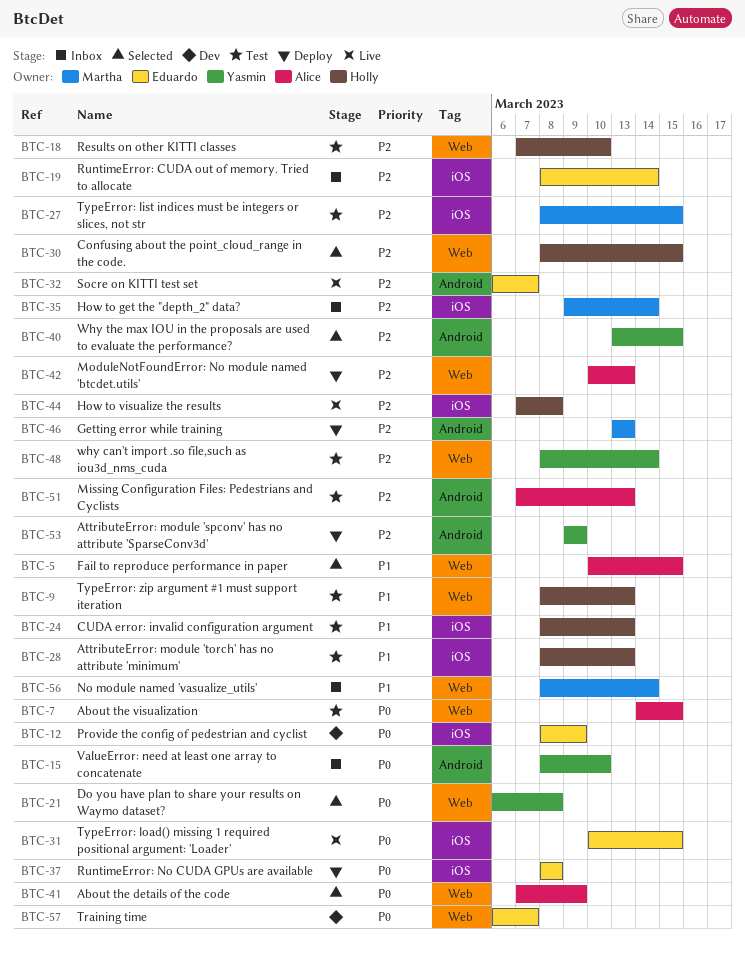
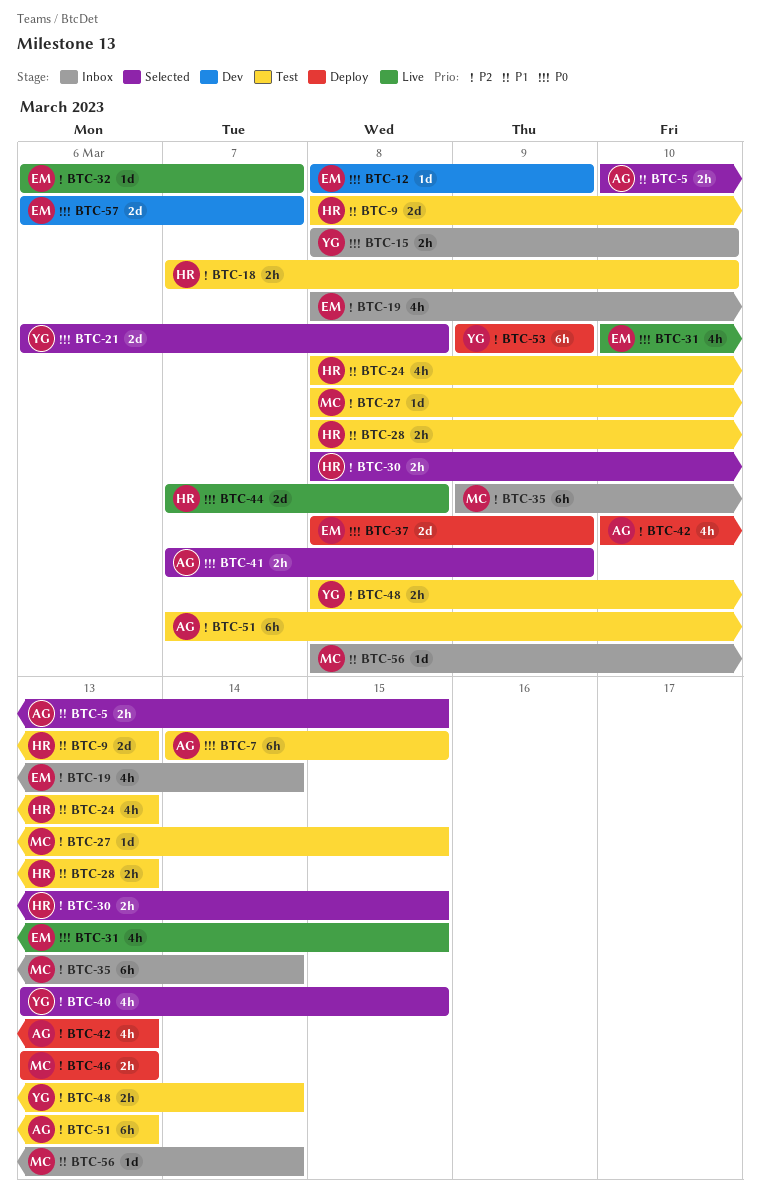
BTC-37, due: Mar 8 -> Mar 9
BTC-44, priority: P2 -> P0

